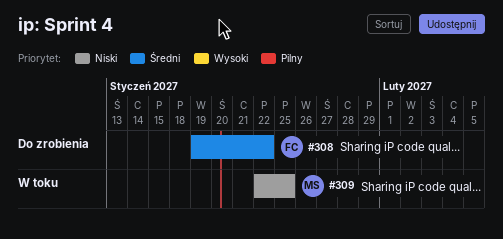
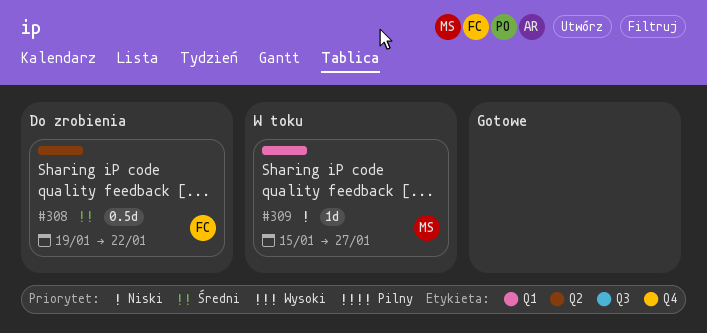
#309, start: Jan 22 -> Jan 15
#309, due: Jan 25 -> Jan 27

